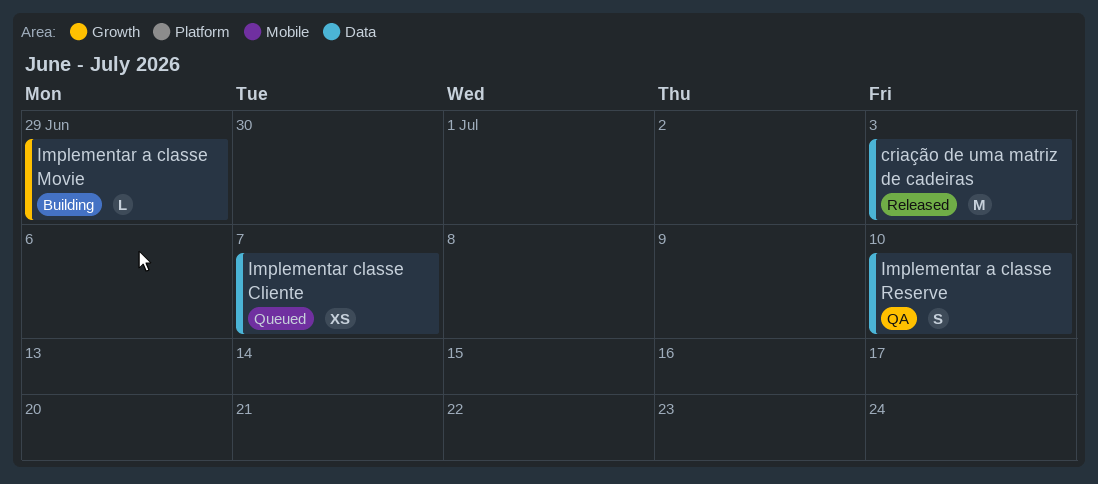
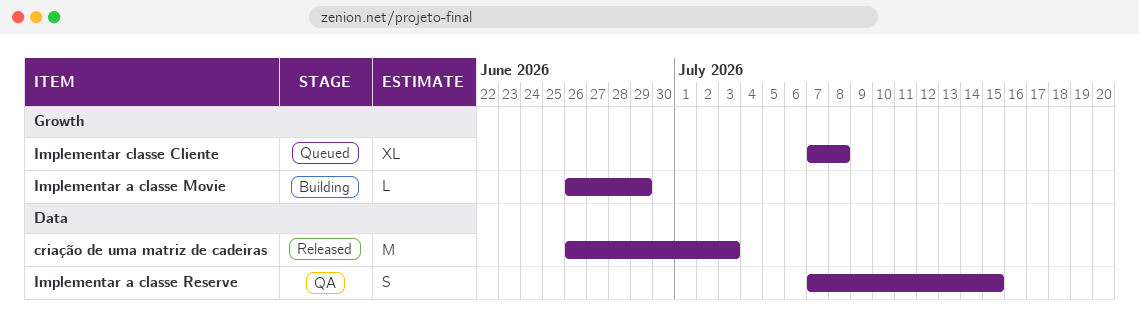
Implementar a classe Reserve, due: Jul 10 -> Jul 15
Implementar classe Cliente, label: Data -> Growth
Implementar classe Cliente, estimate: XS -> XL
Implementar classe Cliente, due: Jul 7 -> Jul 8

